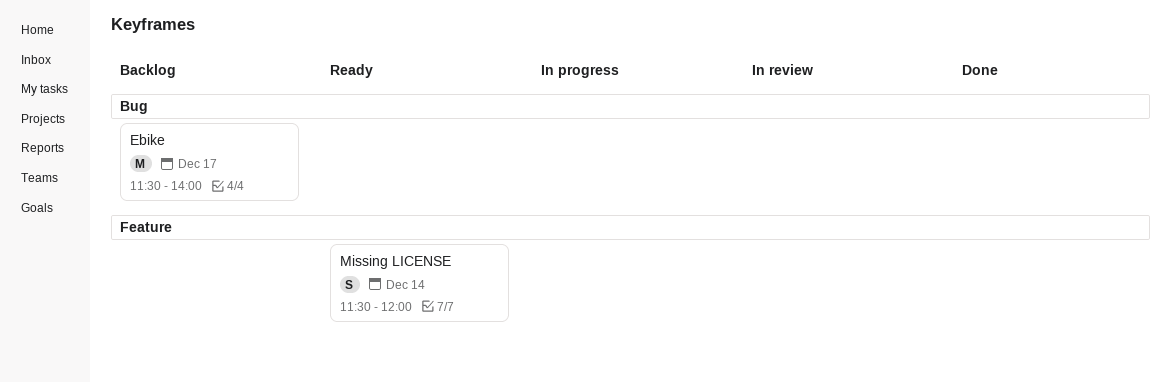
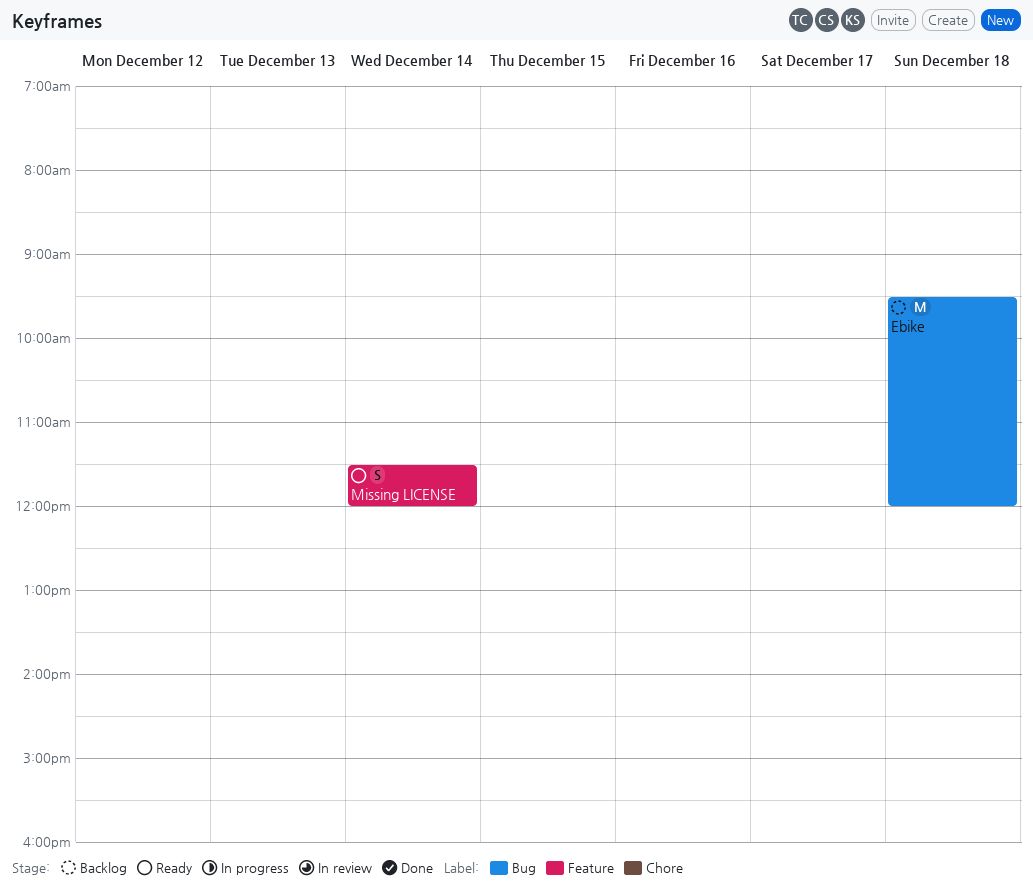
Ebike, day: Dec 17 -> Dec 18
Ebike, begins: 11:30 -> 09:30
Ebike, ends: 14:00 -> 12:00

